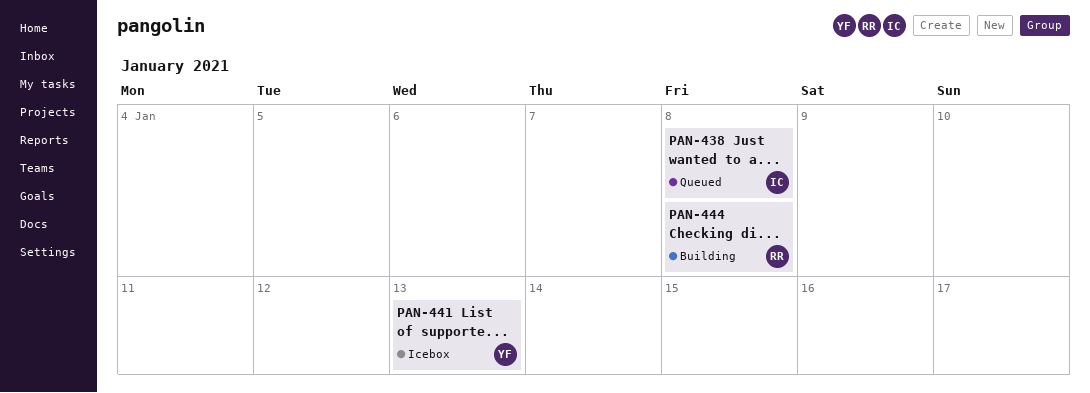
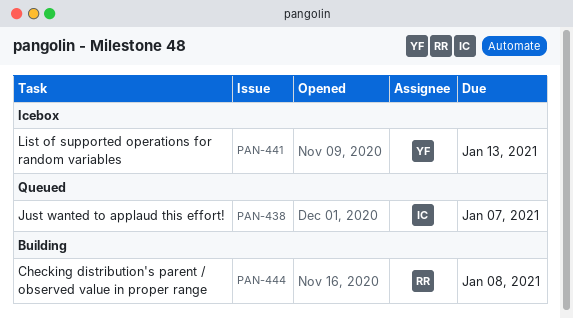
PAN-438, due: Jan 8 -> Jan 7

